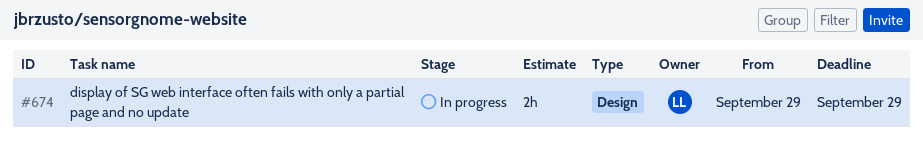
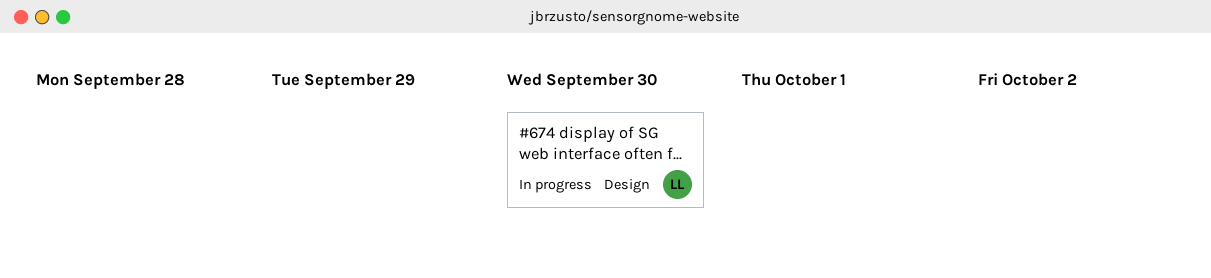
#674, due: Sep 29 -> Sep 30

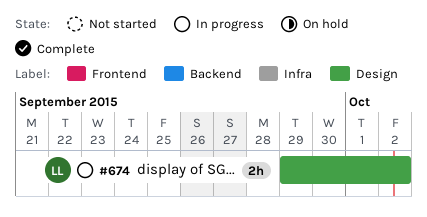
#674, due: Sep 30 -> Oct 2

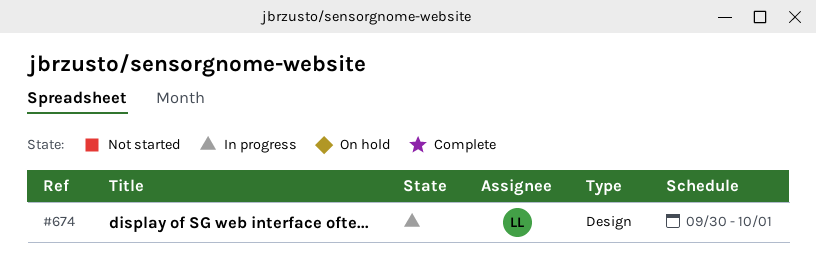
#674, start: Sep 29 -> Sep 30
#674, due: Oct 2 -> Oct 1

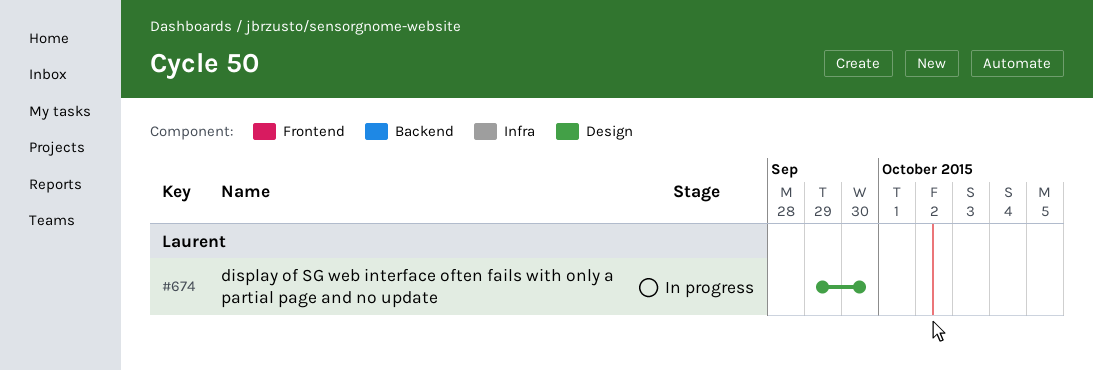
#674, start: Sep 30 -> Sep 29
#674, due: Oct 1 -> Sep 30

